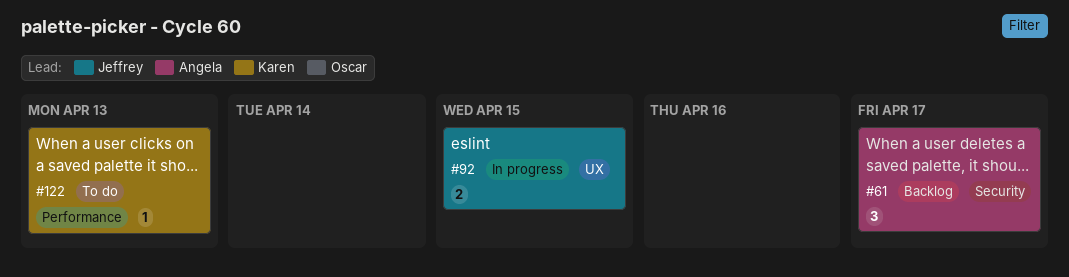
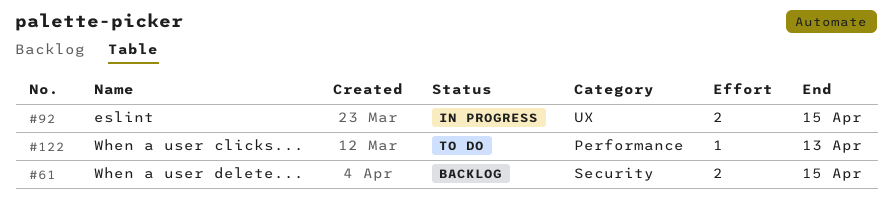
#61, estimate: 3 -> 2
#61, due: Apr 17 -> Apr 15

